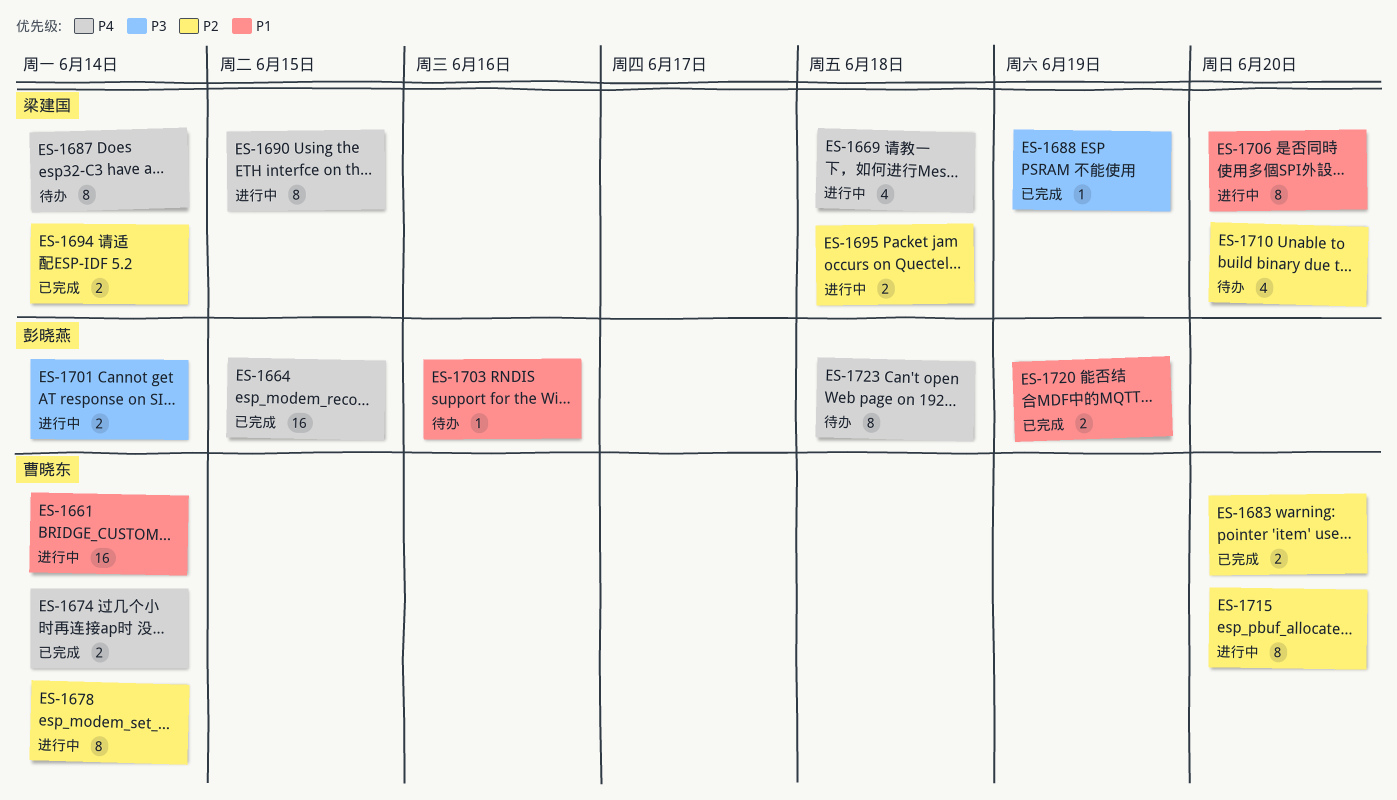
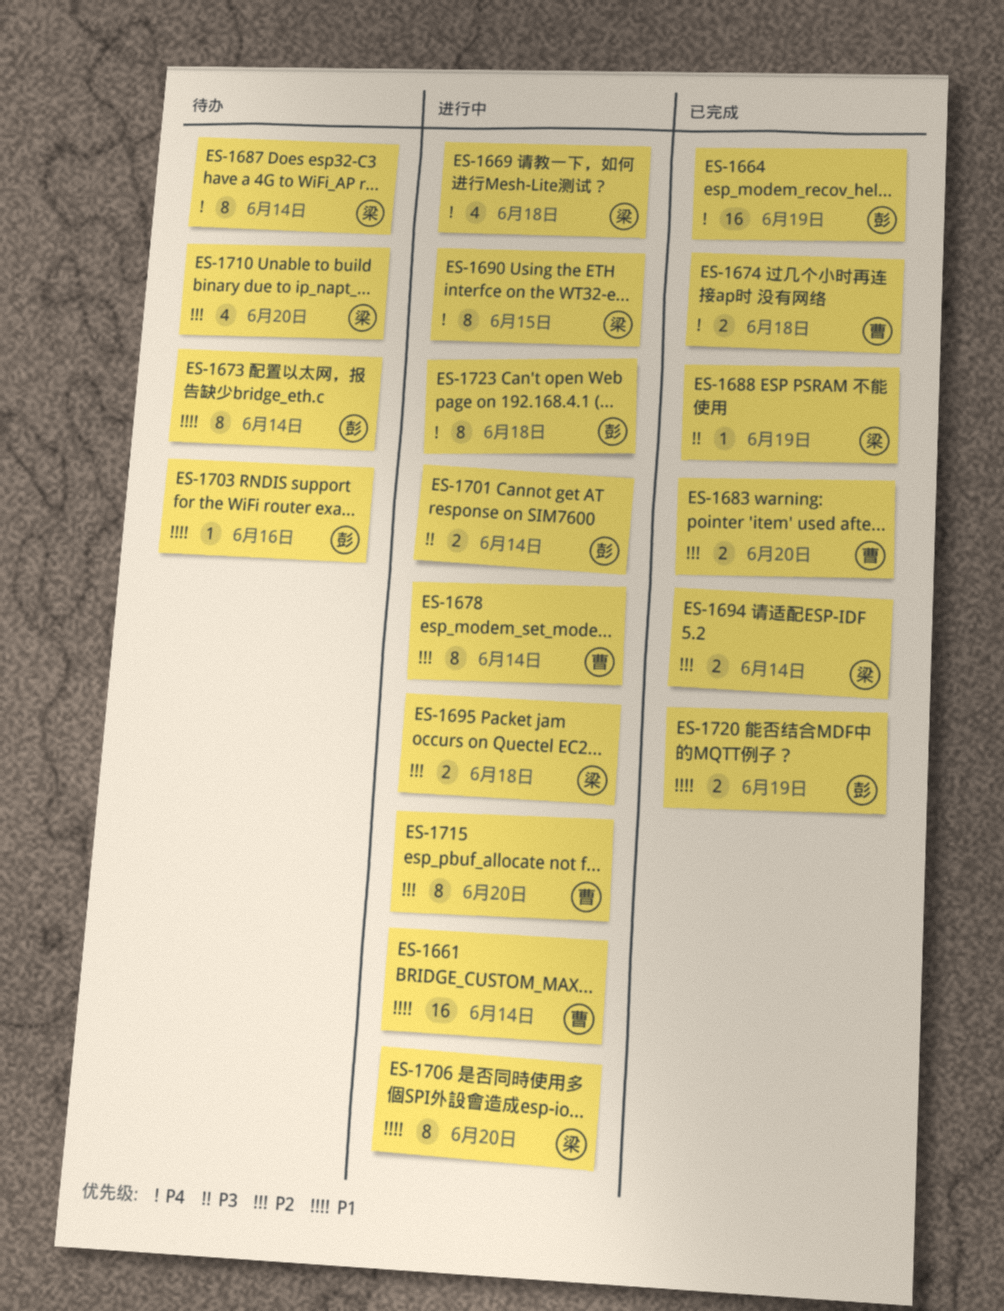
ES-1664, due: Jun 15 -> Jun 19
ES-1673: none -> present
ES-1674, due: Jun 14 -> Jun 18
ES-1723, status: 待办 -> 进行中

